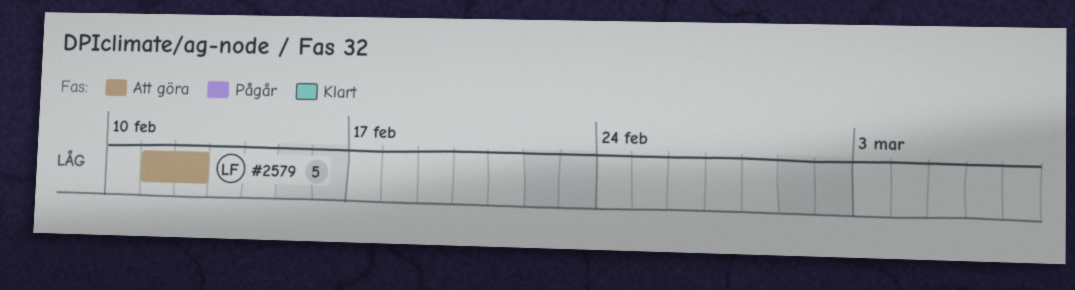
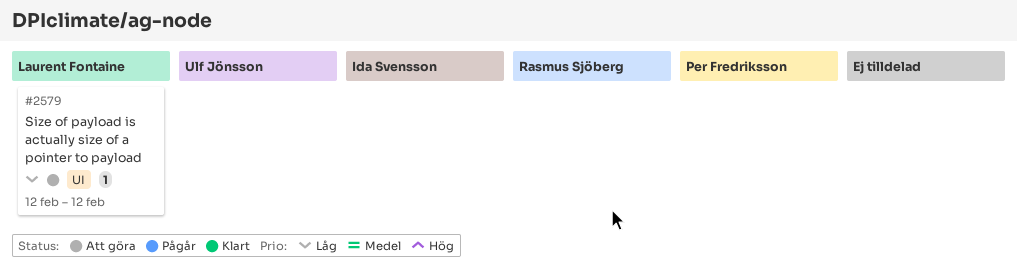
#2579, estimate: 5 -> 1
#2579, start: Feb 11 -> Feb 12

